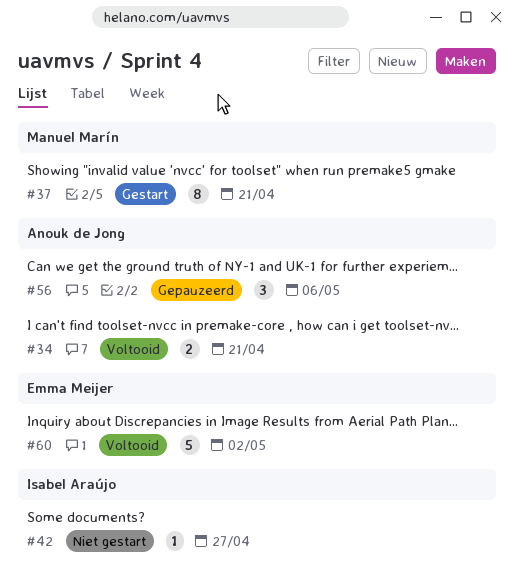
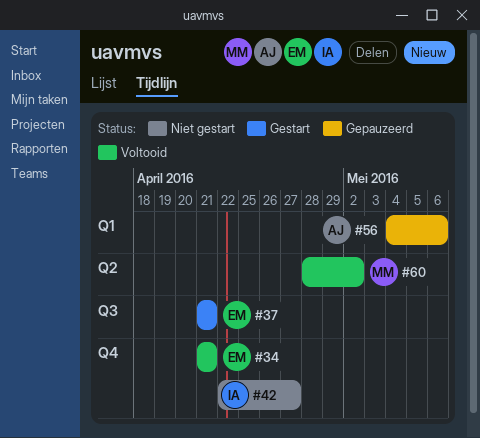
#34, owner: Anouk de Jong -> Emma Meijer
#37, owner: Manuel Marín -> Emma Meijer
#60, owner: Emma Meijer -> Manuel Marín

